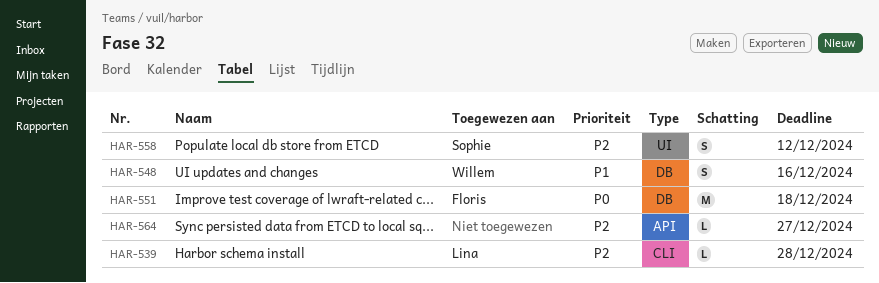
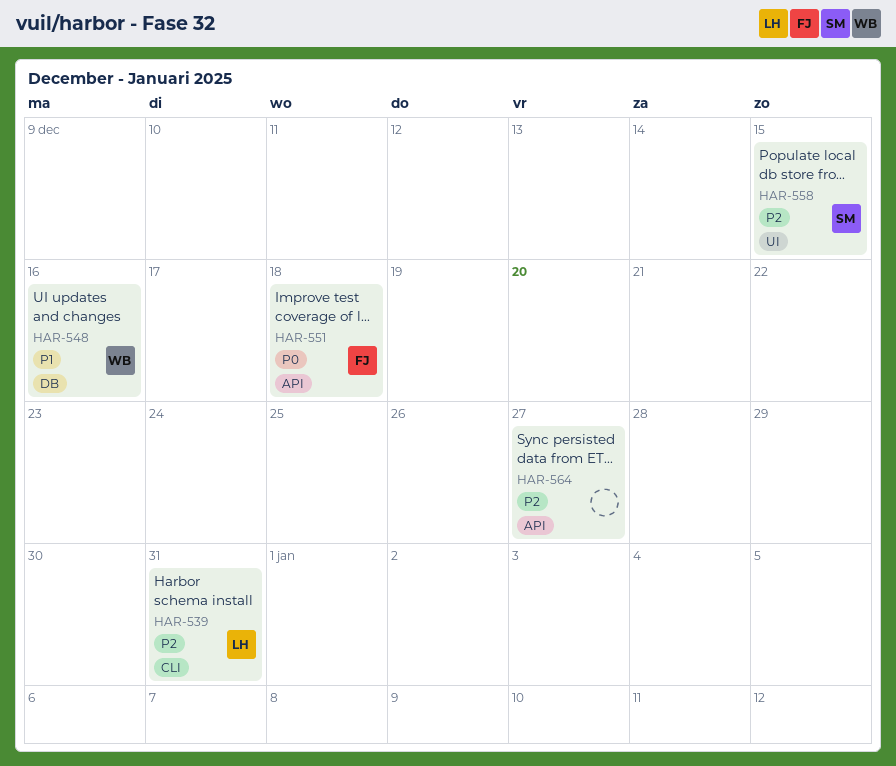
HAR-539, due: Dec 28 -> Dec 31
HAR-551, label: DB -> API
HAR-558, due: Dec 12 -> Dec 15

